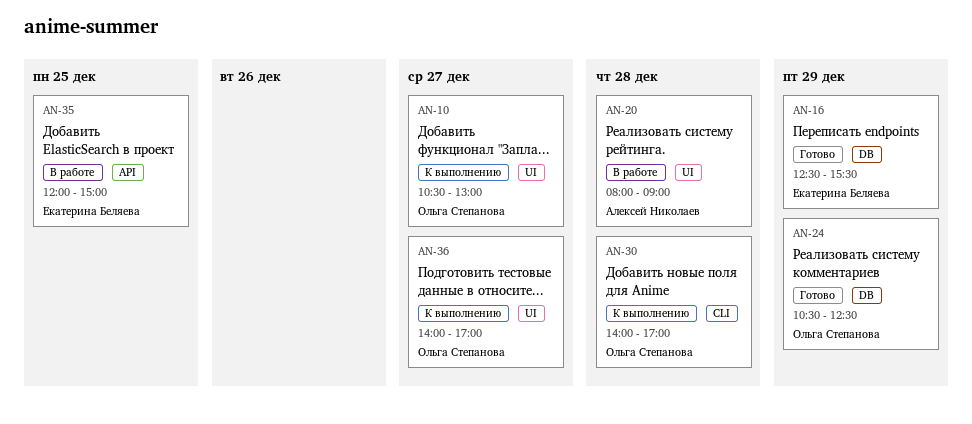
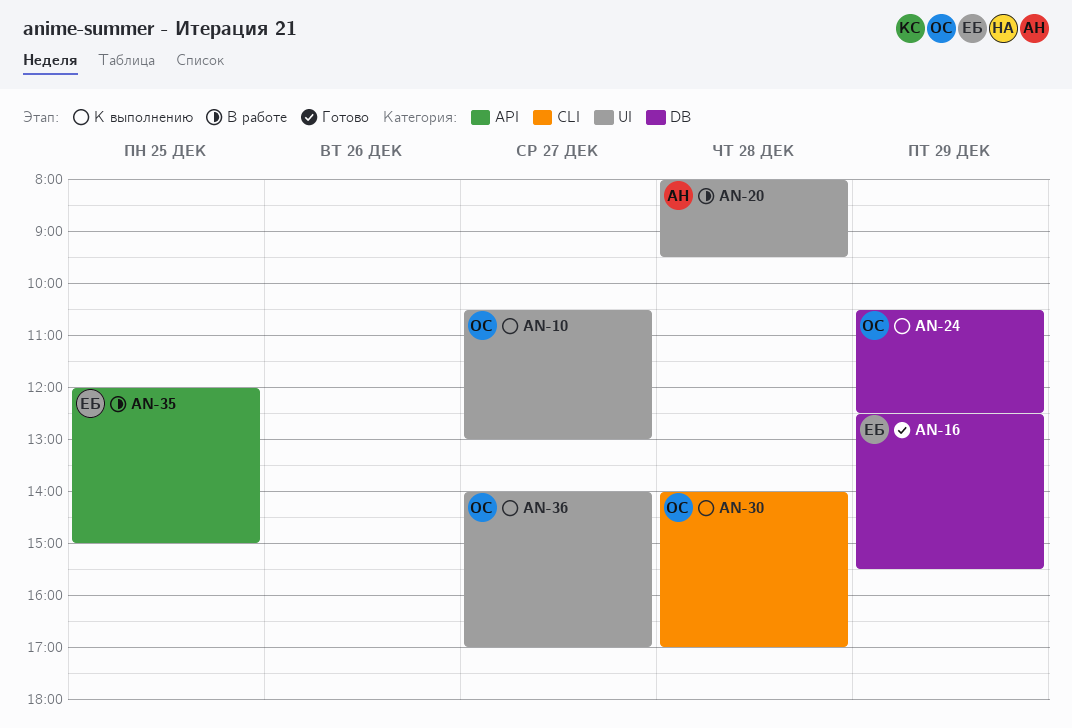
AN-20, ends: 09:00 -> 09:30
AN-24, status: Готово -> К выполнению

